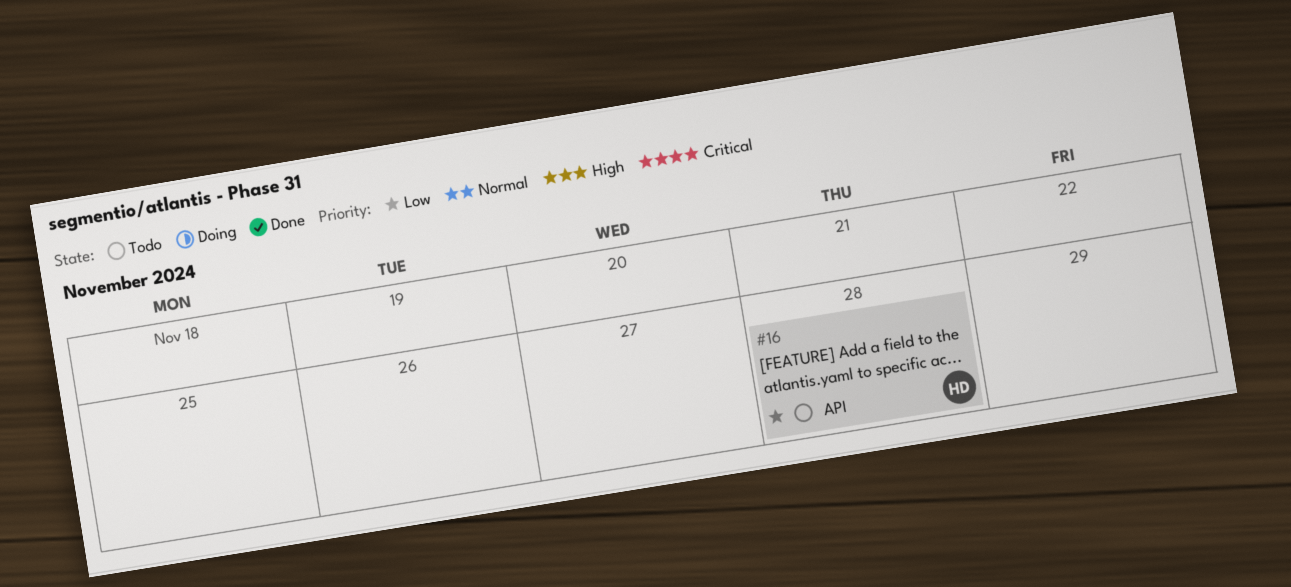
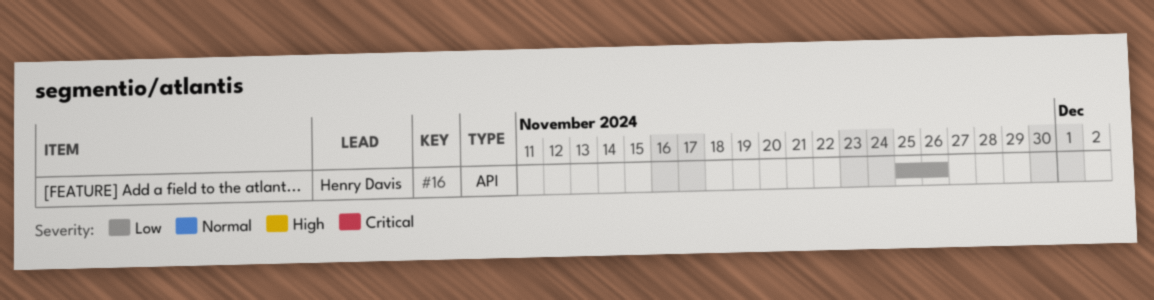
#16, due: Nov 28 -> Nov 26

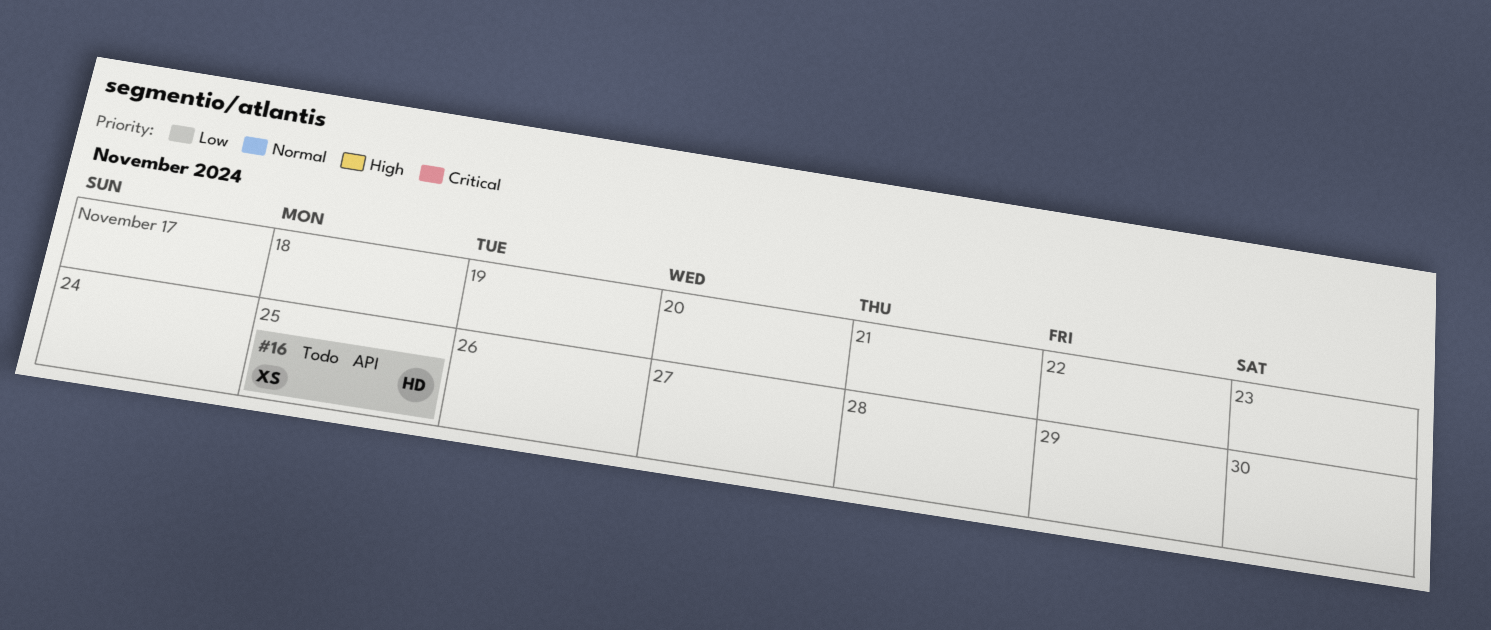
#16, due: Nov 26 -> Nov 25

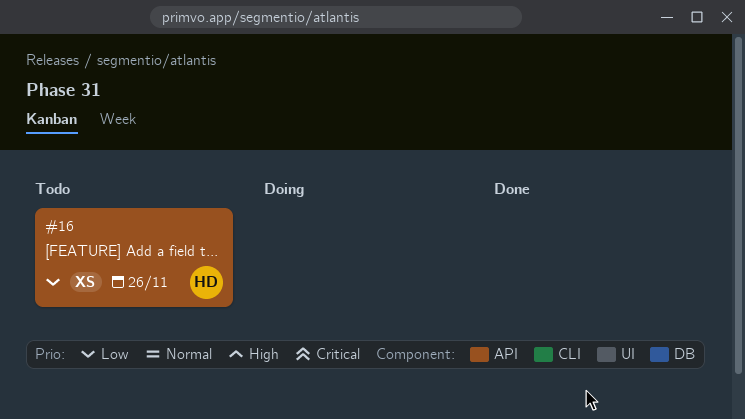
#16, due: Nov 25 -> Nov 26

